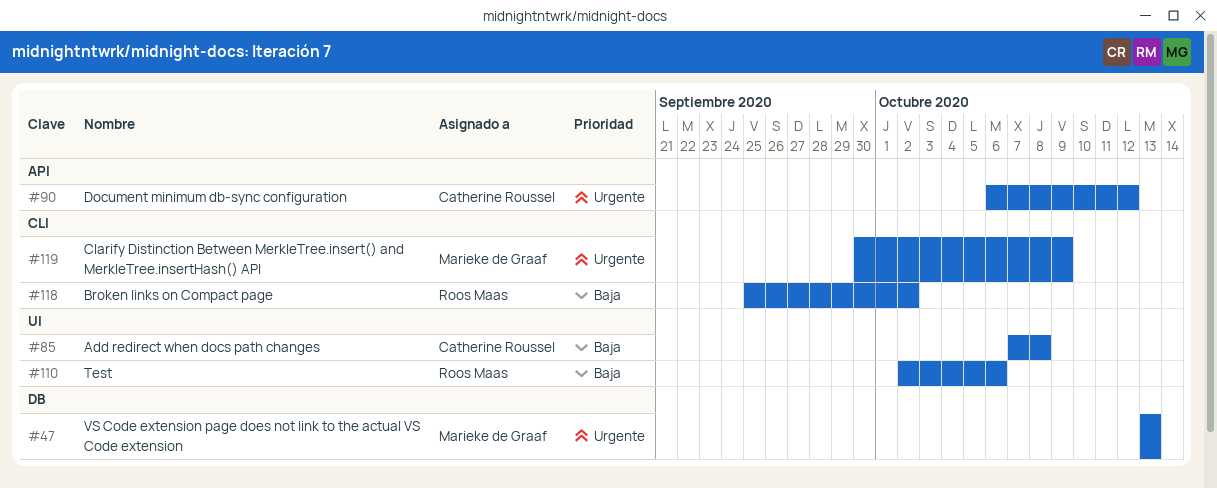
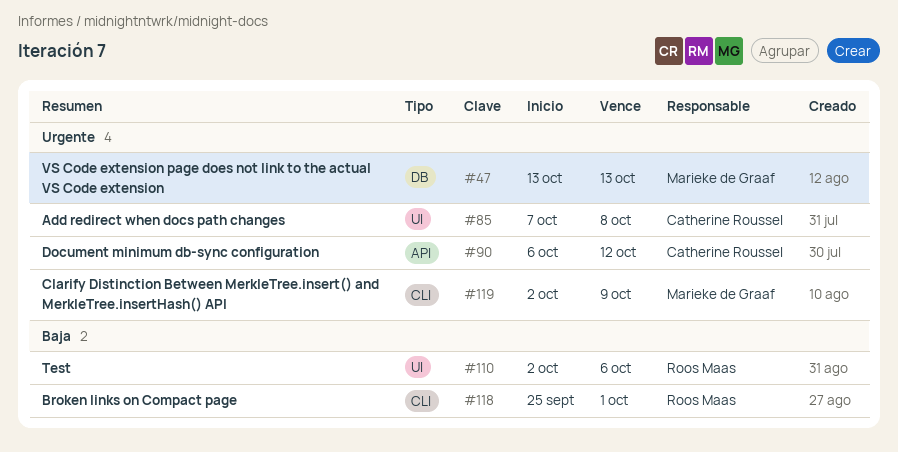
#85, priority: Baja -> Urgente
#118, due: Oct 2 -> Oct 1
#119, start: Sep 30 -> Oct 2

